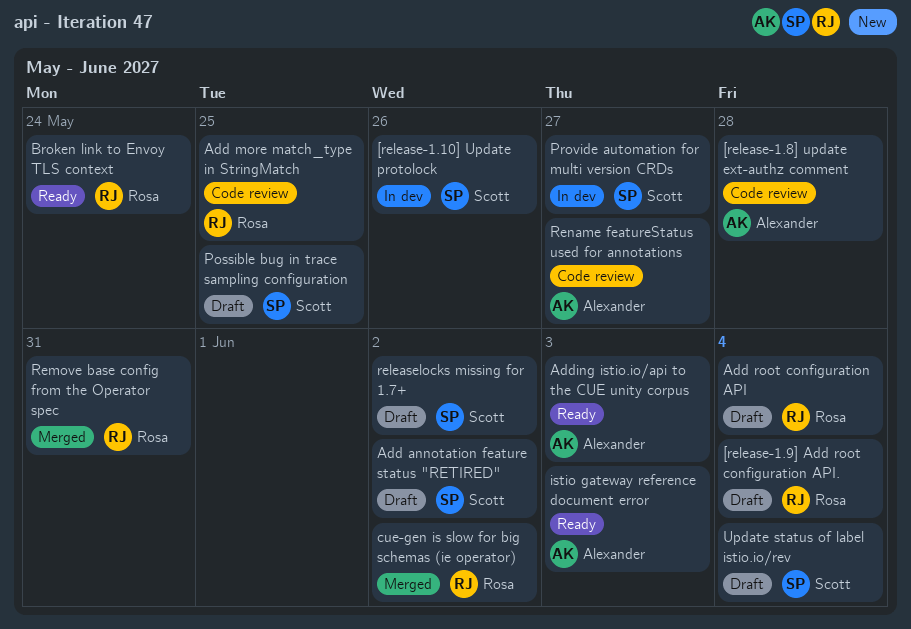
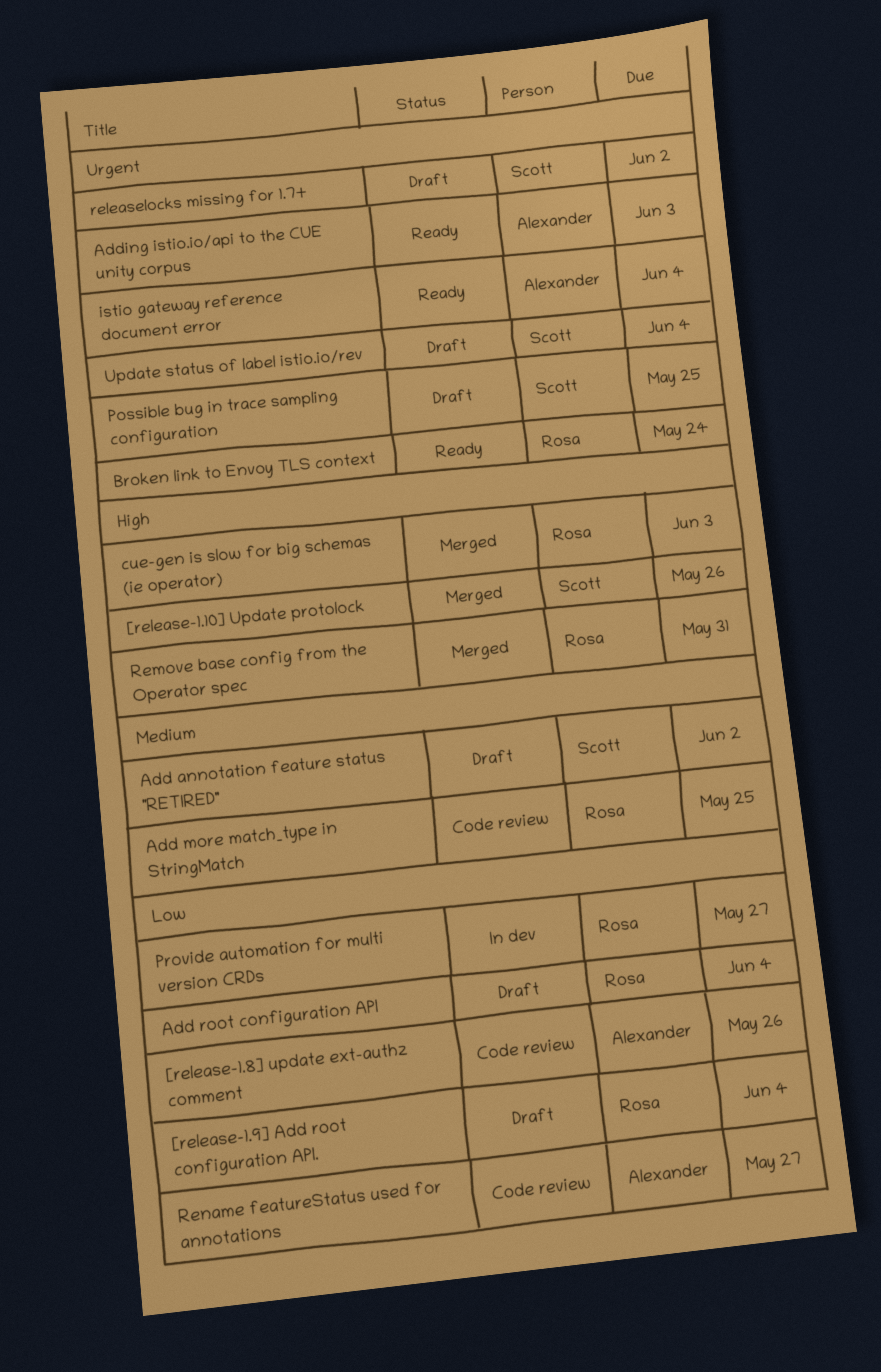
[release-1.10] Update protolock, status: In dev -> Merged
[release-1.8] update ext-authz comment, due: May 28 -> May 26
cue-gen is slow for big schemas (ie operator), due: Jun 2 -> Jun 3
istio gateway reference document error, due: Jun 3 -> Jun 4
Provide automation for multi version CRDs, owner: Scott -> Rosa

